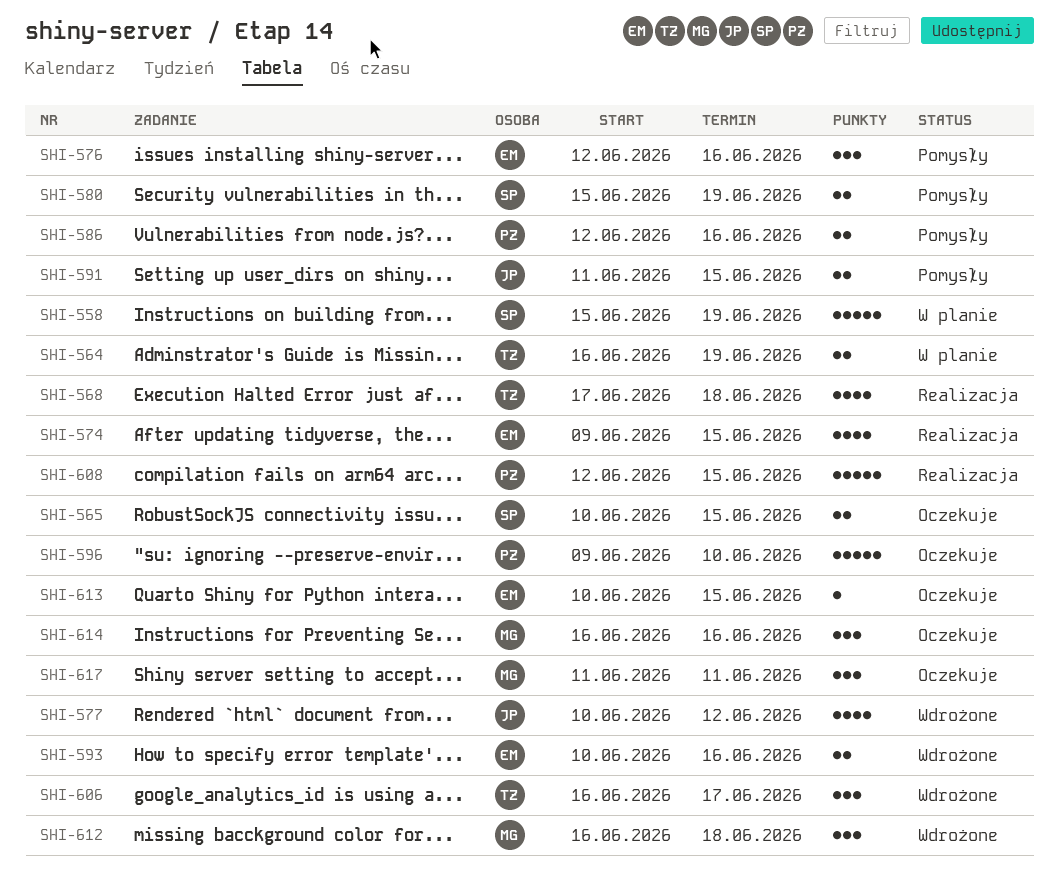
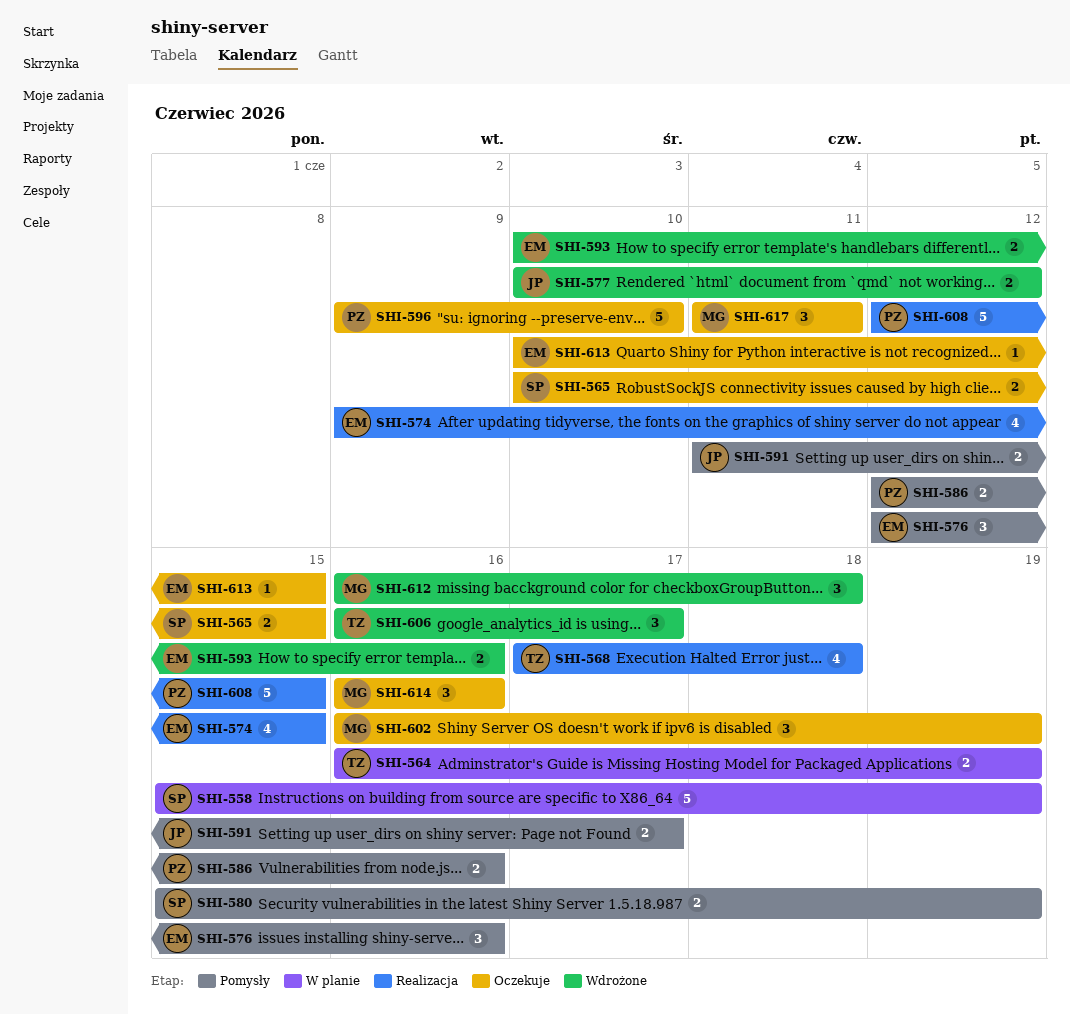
SHI-577, estimate: 4 -> 2
SHI-591, due: Jun 15 -> Jun 17
SHI-602: none -> present

